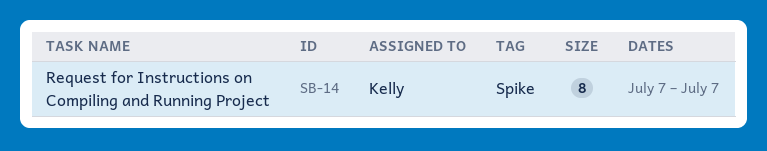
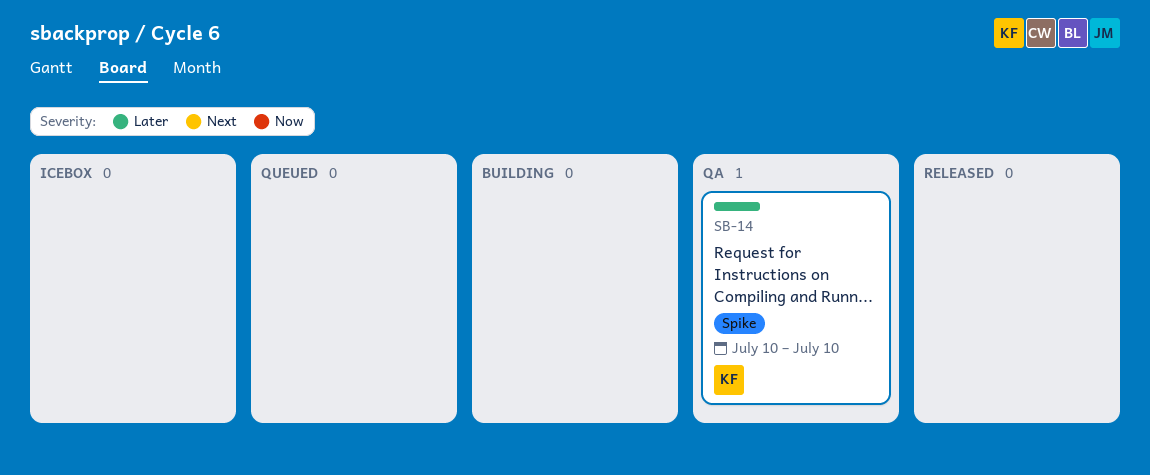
SB-14, start: Jul 7 -> Jul 10
SB-14, due: Jul 7 -> Jul 10

